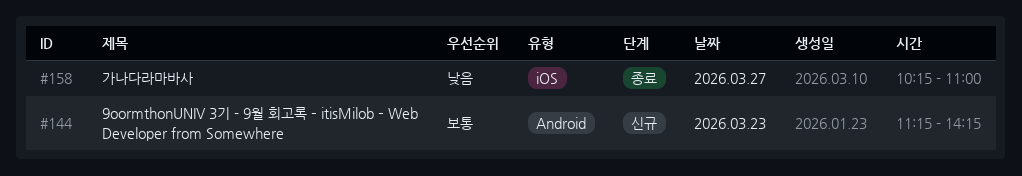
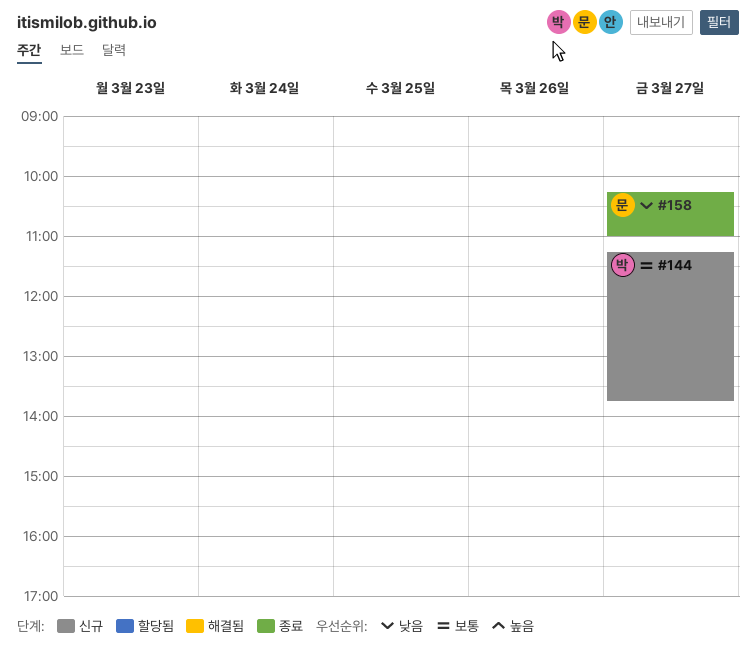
#144, day: Mar 23 -> Mar 27
#144, ends: 14:15 -> 13:45

